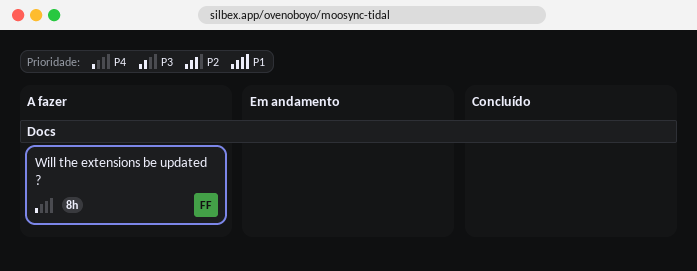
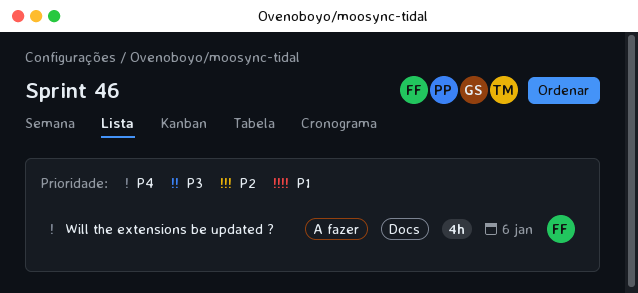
Will the extensions be updated ?, estimate: 8h -> 4h

